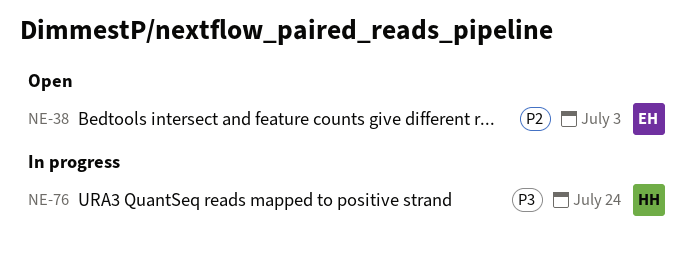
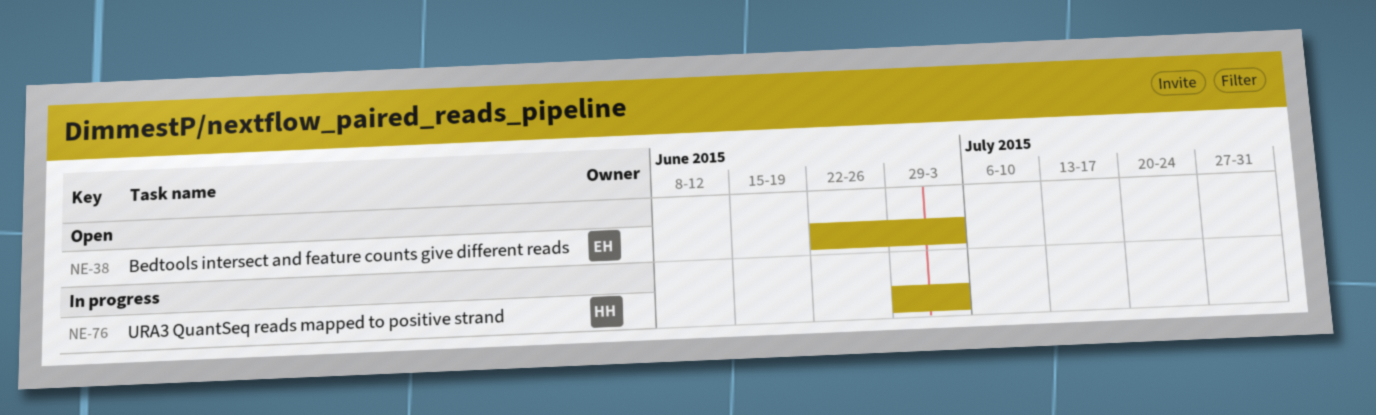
NE-76, due: Jul 24 -> Jul 3

